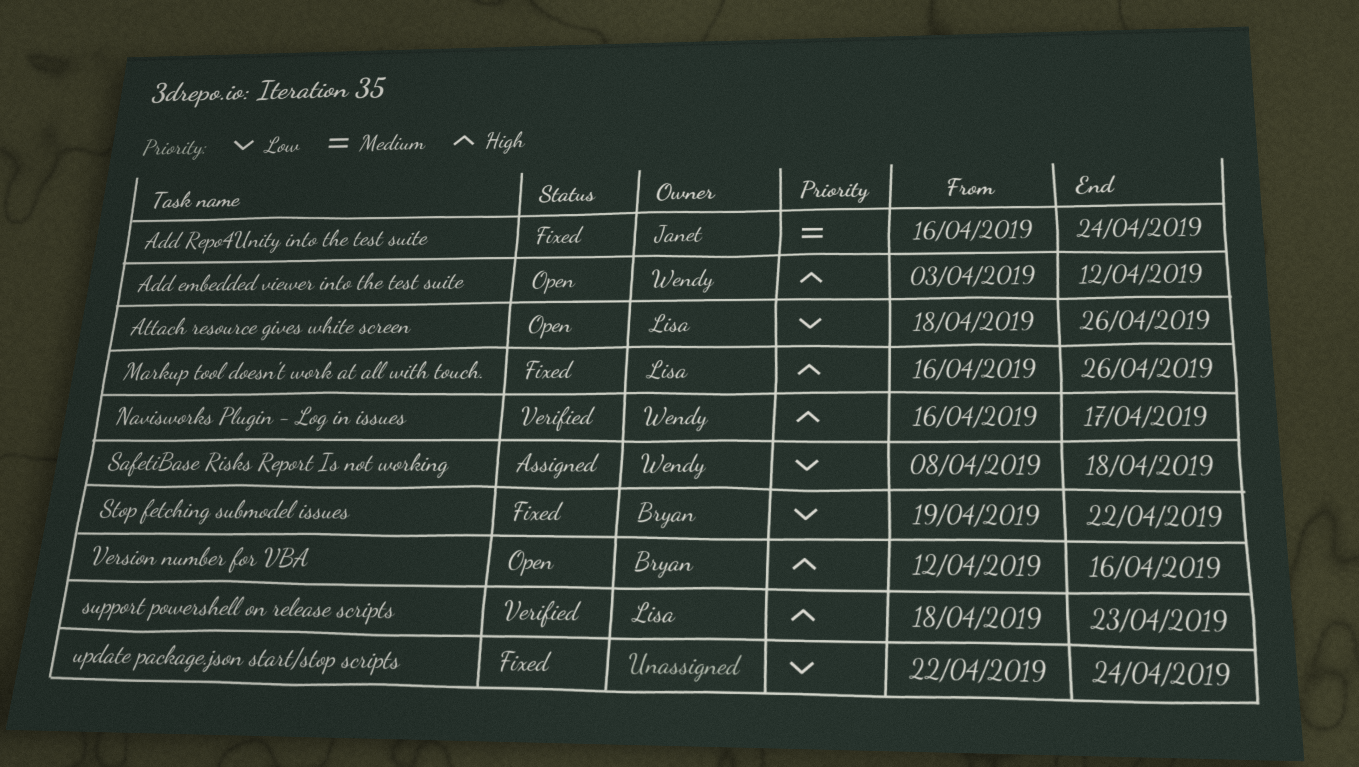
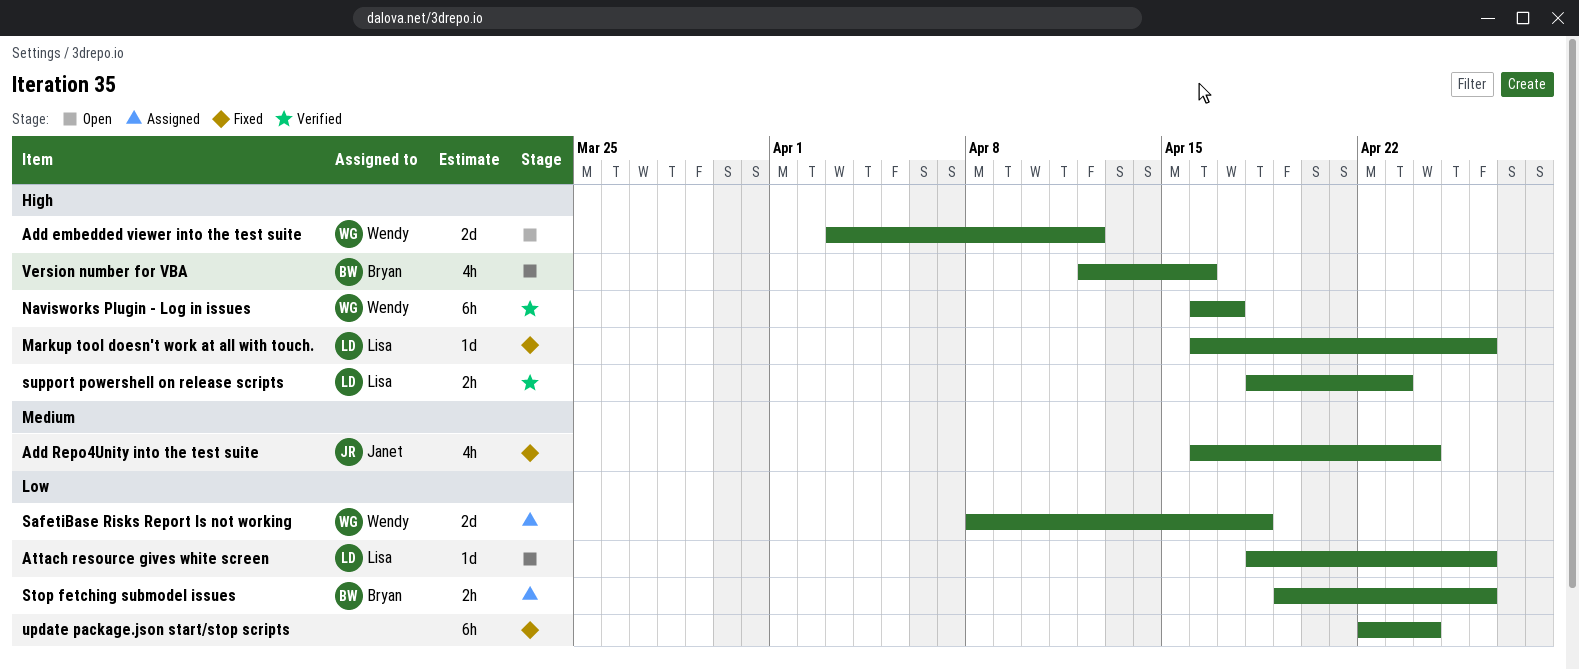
Stop fetching submodel issues, status: Fixed -> Assigned
Stop fetching submodel issues, due: Apr 22 -> Apr 26

